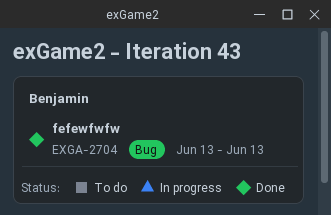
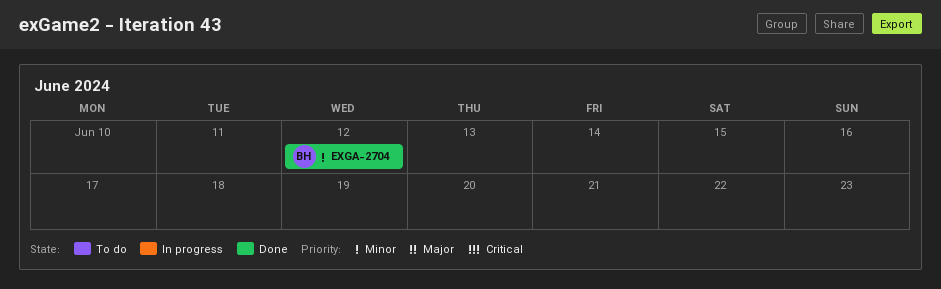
EXGA-2704, start: Jun 13 -> Jun 12
EXGA-2704, due: Jun 13 -> Jun 12

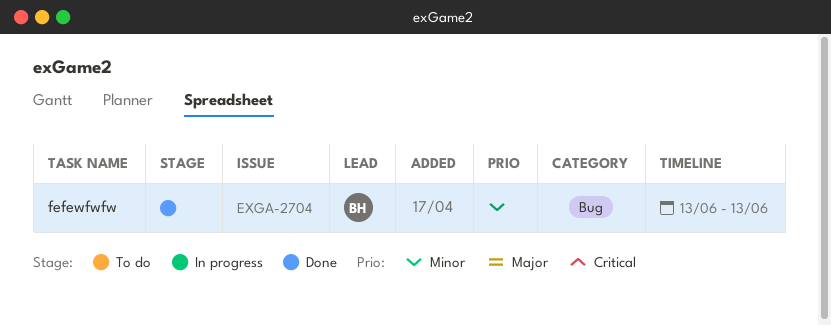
EXGA-2704, start: Jun 12 -> Jun 13
EXGA-2704, due: Jun 12 -> Jun 13

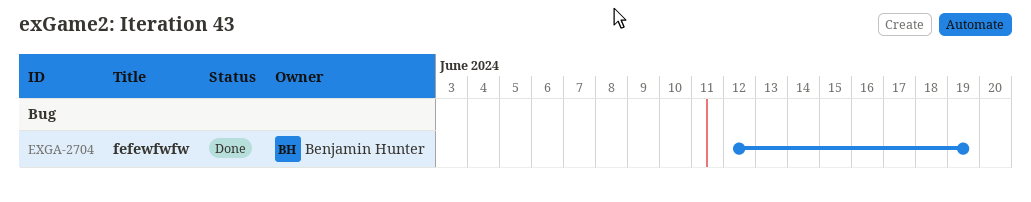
EXGA-2704, start: Jun 13 -> Jun 12
EXGA-2704, due: Jun 13 -> Jun 19

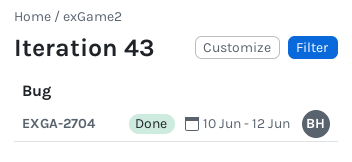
EXGA-2704, start: Jun 12 -> Jun 10
EXGA-2704, due: Jun 19 -> Jun 12

